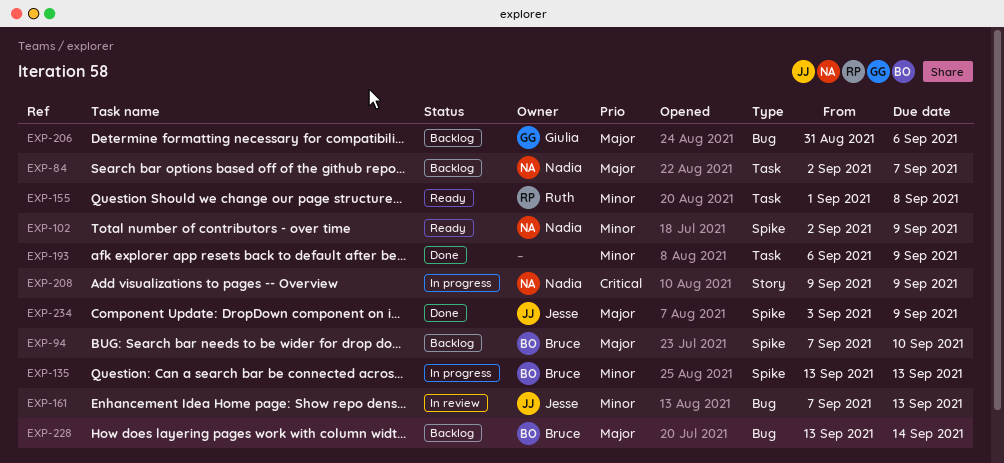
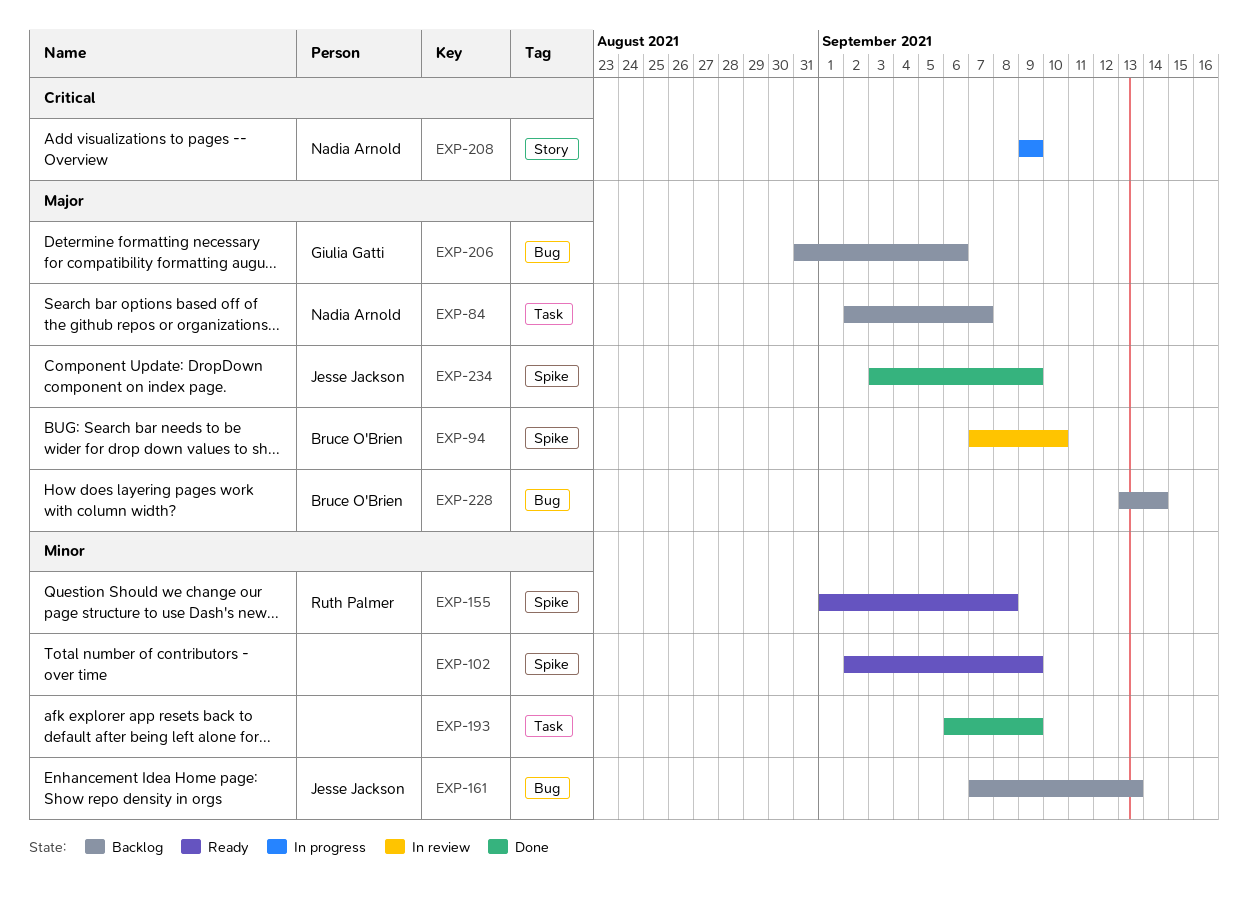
EXP-94, status: Backlog -> In review
EXP-102, owner: Nadia Arnold -> none
EXP-135: present -> none
EXP-155, label: Task -> Spike
EXP-161, status: In review -> Backlog

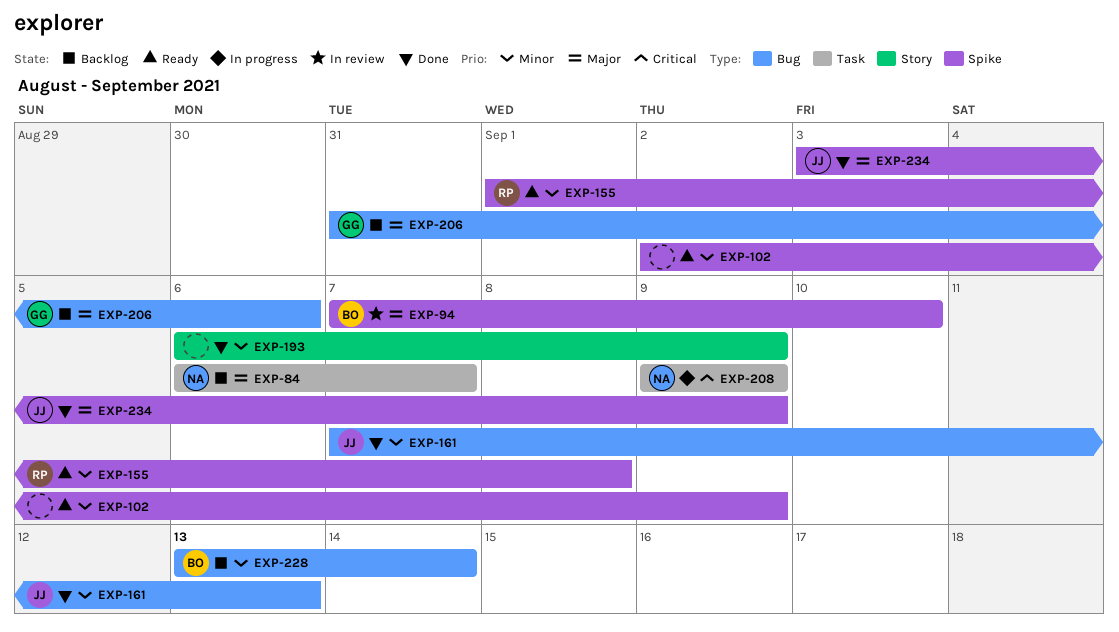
EXP-84, start: Sep 2 -> Sep 6
EXP-161, status: Backlog -> Done
EXP-193, label: Task -> Story
EXP-208, label: Story -> Task
EXP-228, priority: Major -> Minor

